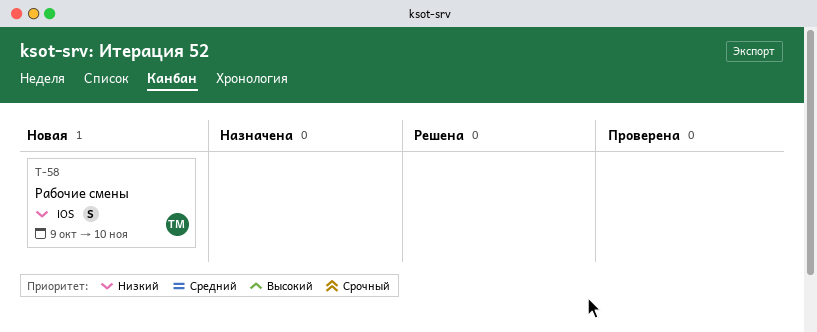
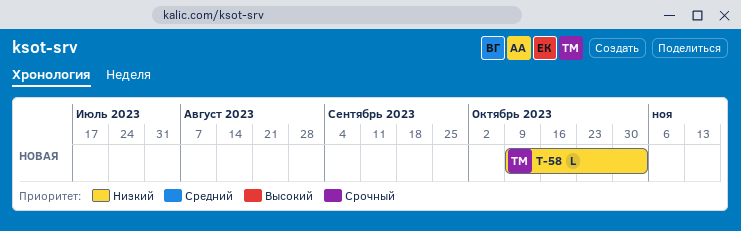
T-58, estimate: S -> L
T-58, due: Nov 10 -> Nov 3

